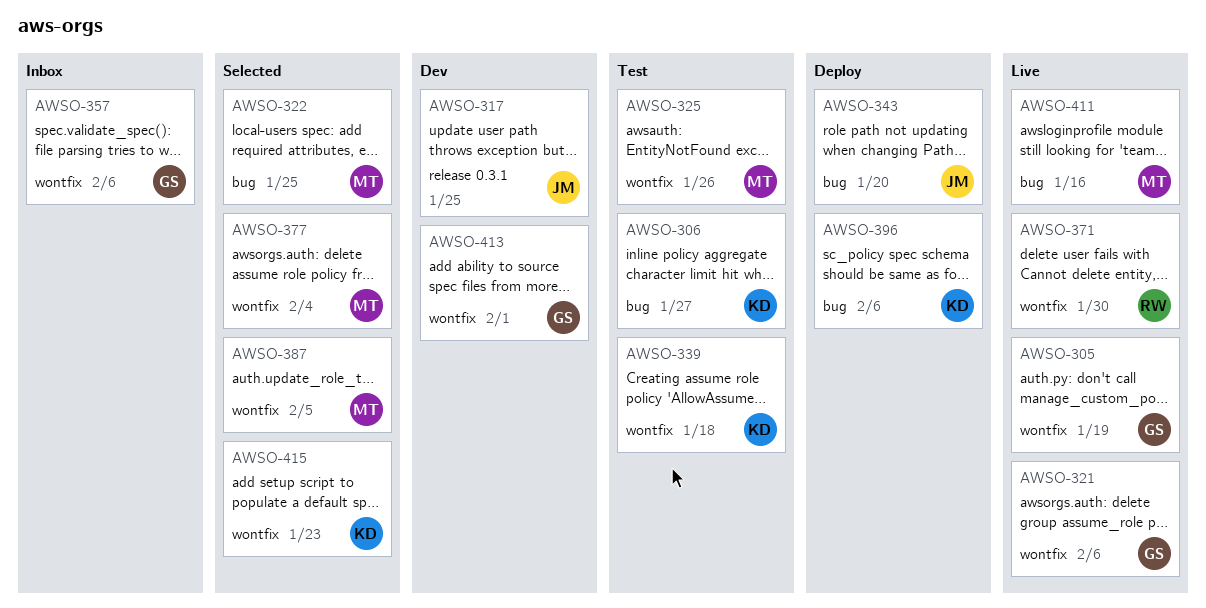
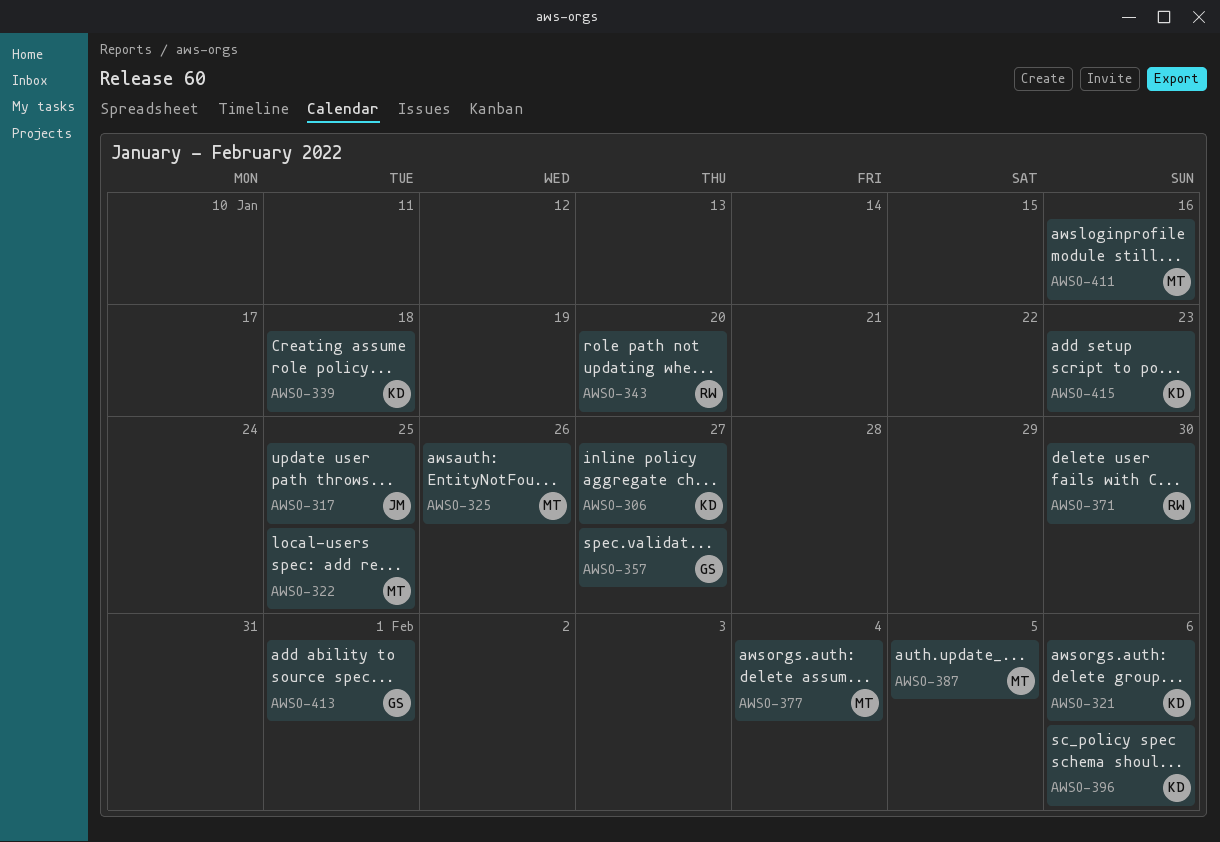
AWSO-305: present -> none
AWSO-321, owner: GS -> KD
AWSO-343, owner: JM -> RW
AWSO-357, due: Feb 6 -> Jan 27

